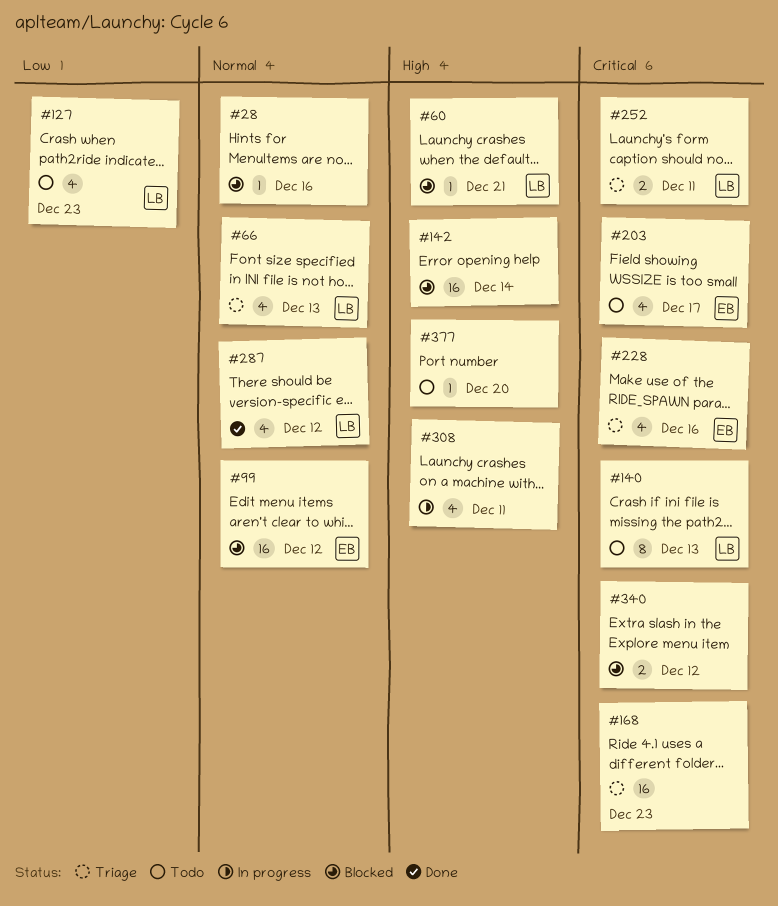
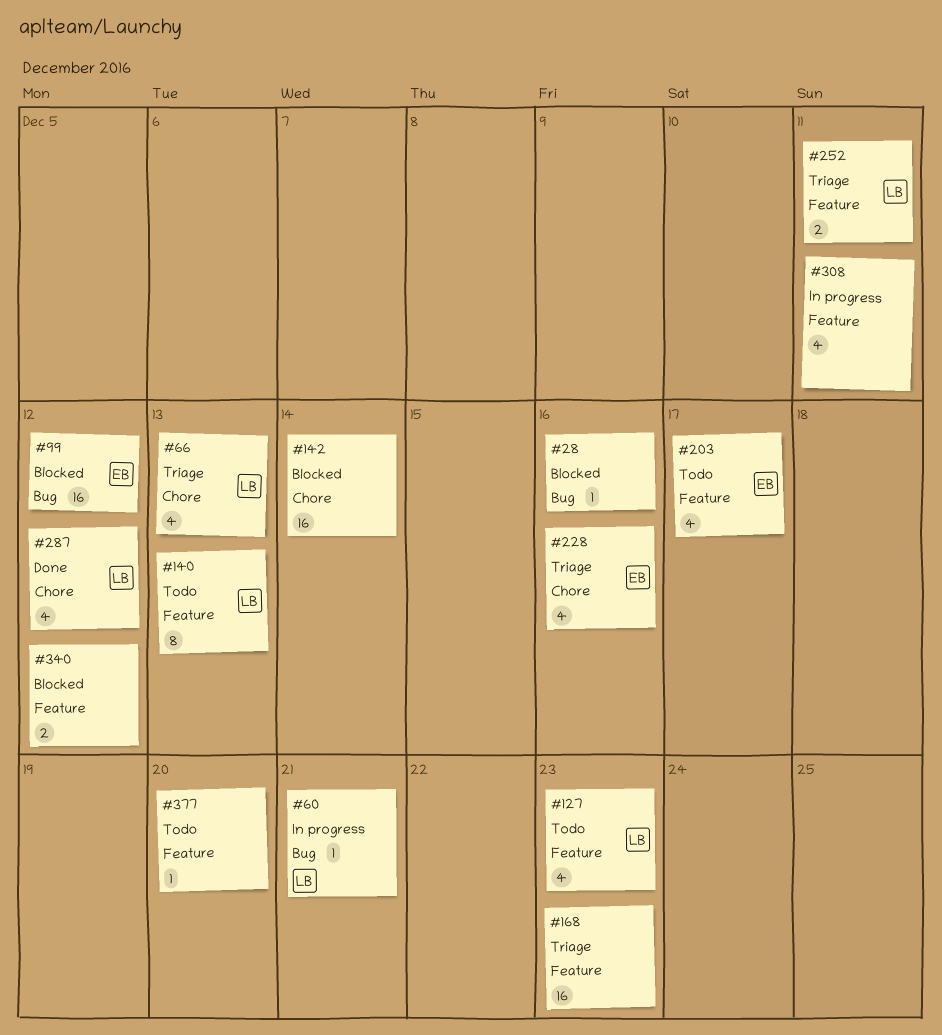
#60, status: Blocked -> In progress

